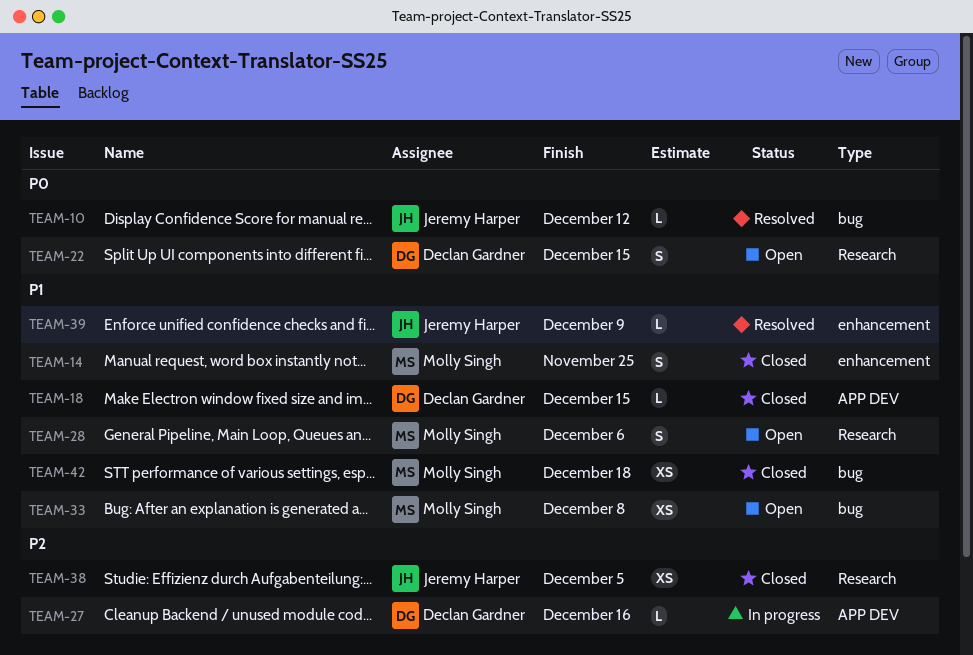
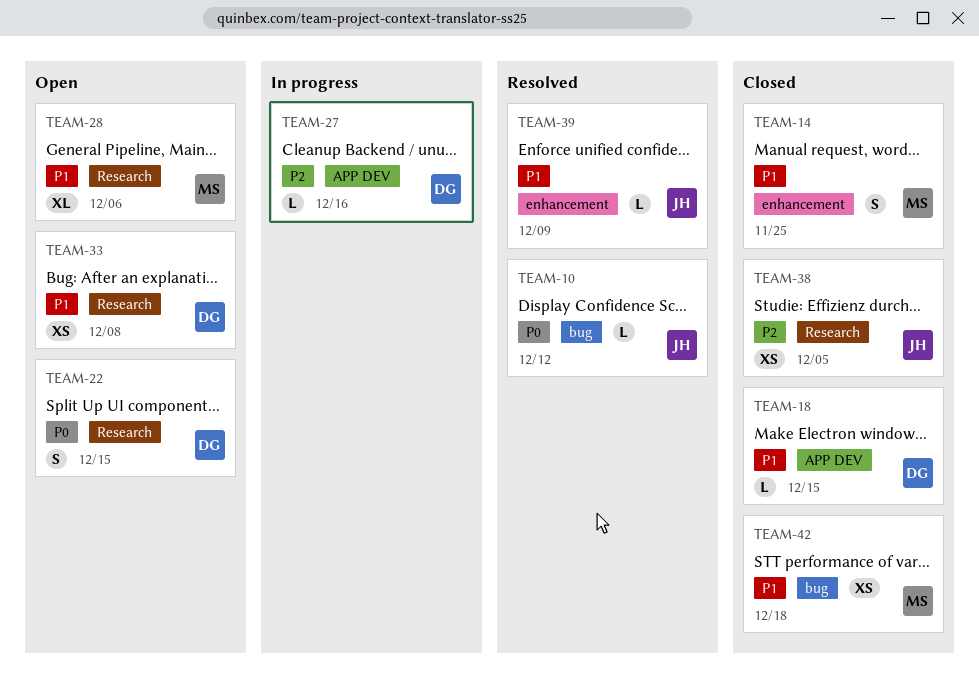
TEAM-28, estimate: S -> XL
TEAM-33, owner: Molly Singh -> Declan Gardner
TEAM-33, label: bug -> Research

